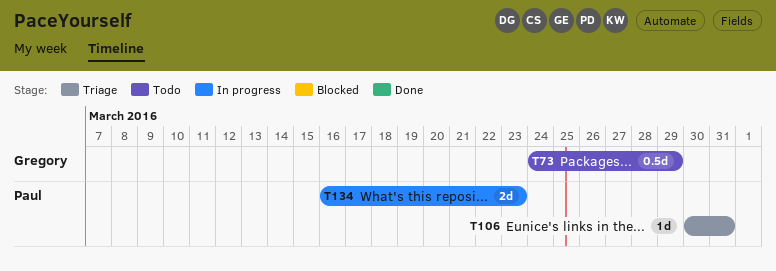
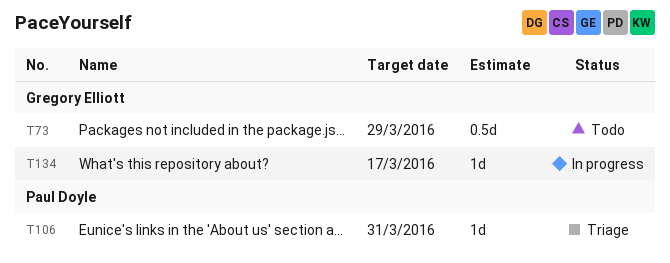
T134, owner: Paul Doyle -> Gregory Elliott
T134, estimate: 2d -> 1d
T134, due: Mar 23 -> Mar 17

